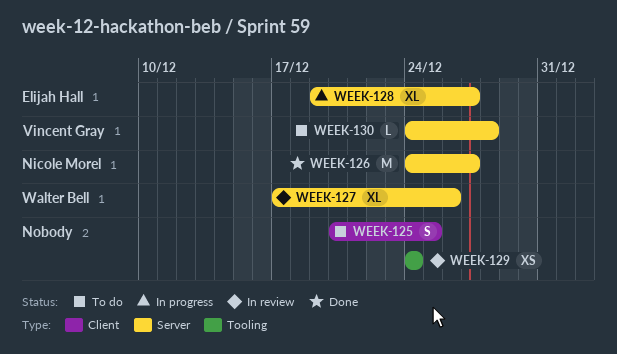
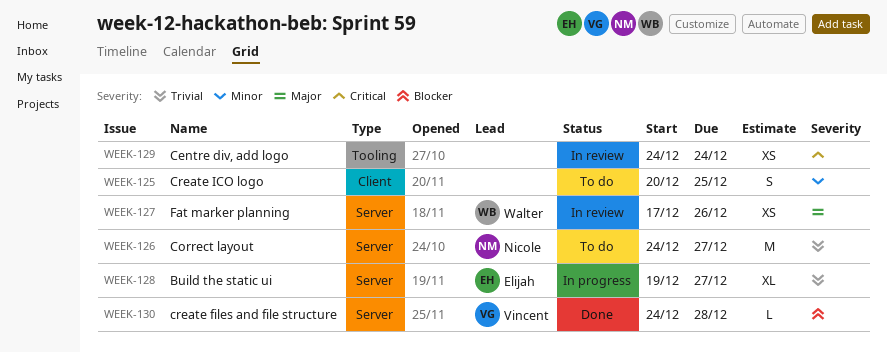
WEEK-126, status: Done -> To do
WEEK-127, estimate: XL -> XS
WEEK-130, status: To do -> Done

